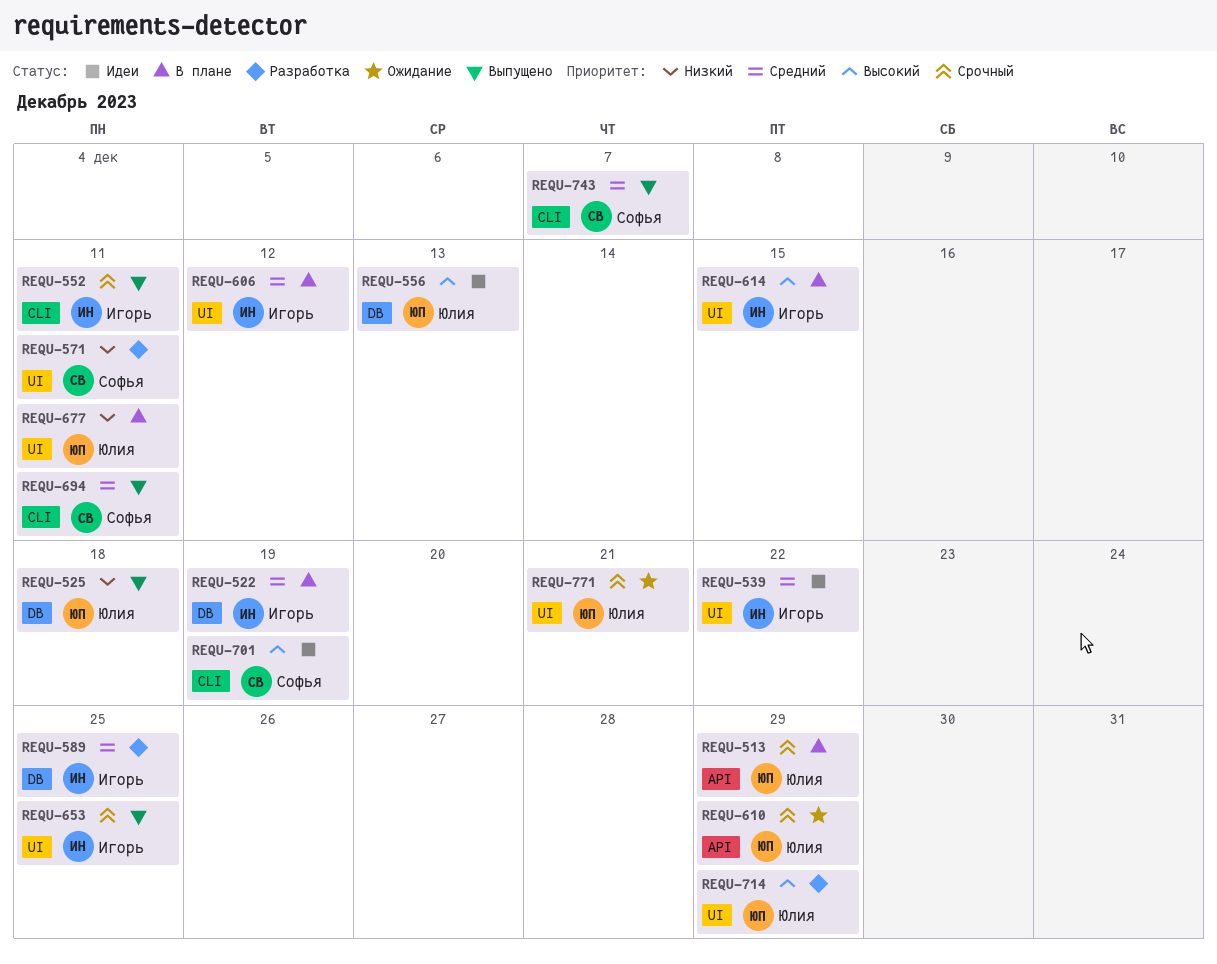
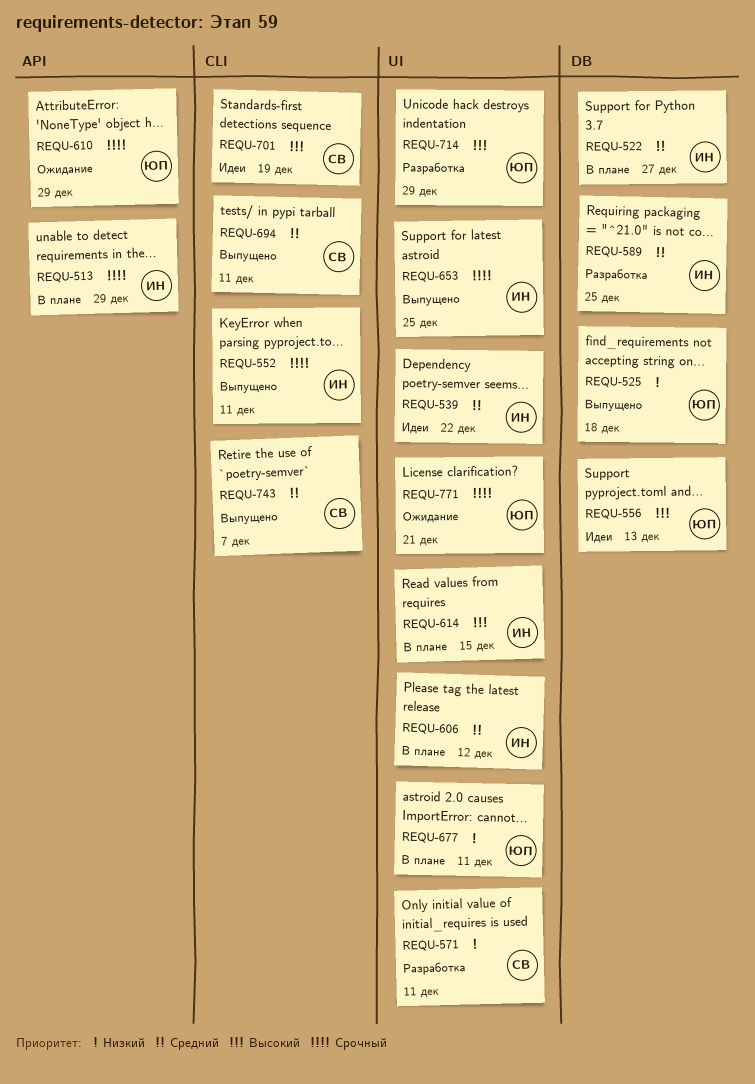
REQU-513, owner: Юлия -> Игорь
REQU-522, due: Dec 19 -> Dec 27

